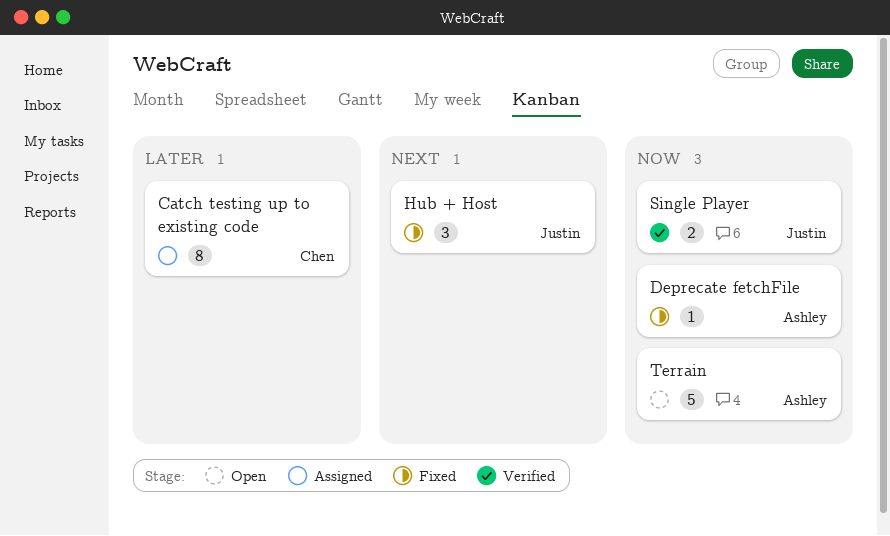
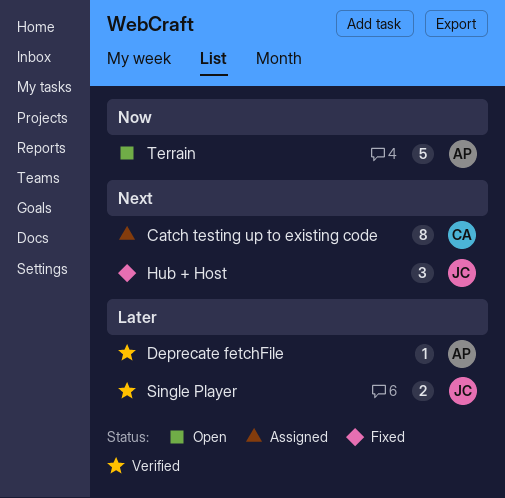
Catch testing up to existing code, priority: Later -> Next
Deprecate fetchFile, status: Fixed -> Verified
Deprecate fetchFile, priority: Now -> Later
Single Player, priority: Now -> Later

